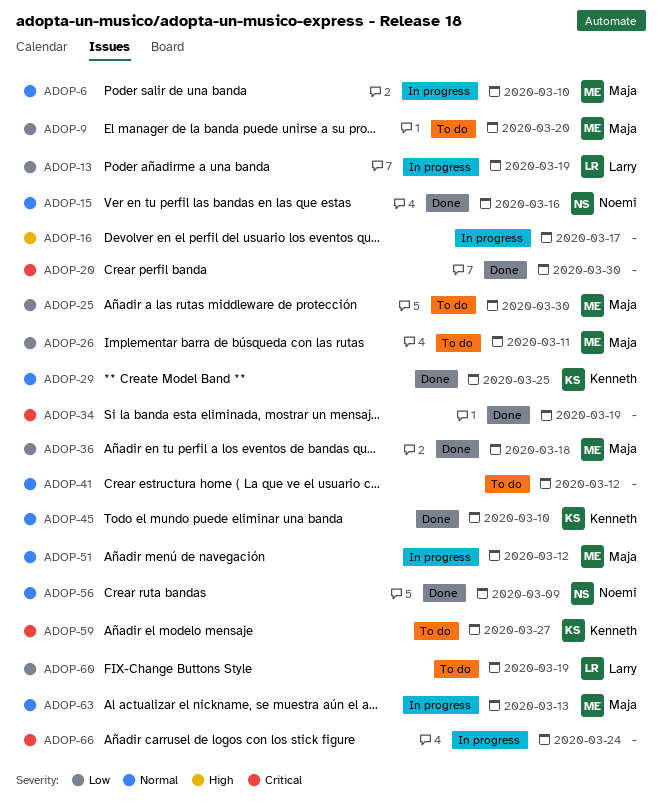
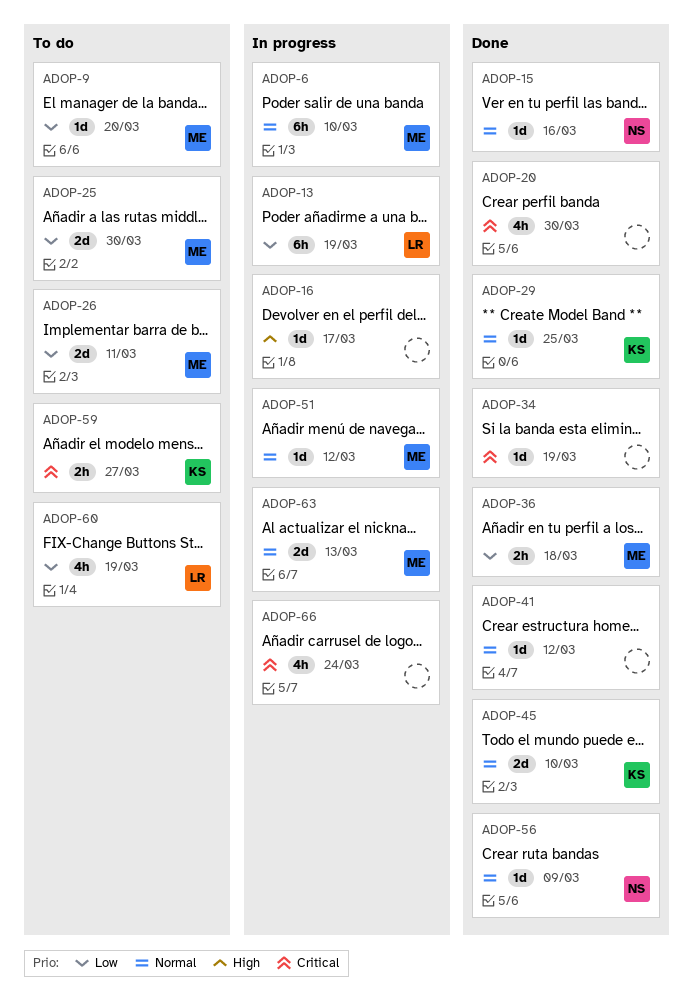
ADOP-41, status: To do -> Done

